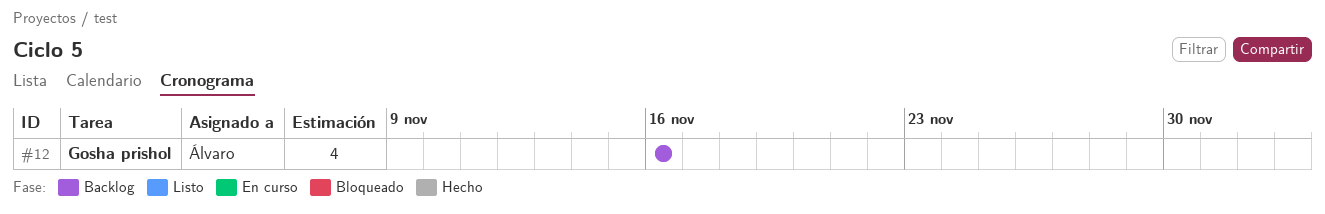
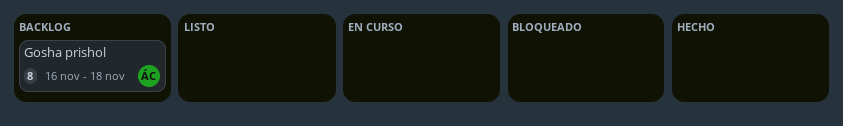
Gosha prishol, estimate: 4 -> 8
Gosha prishol, due: Nov 16 -> Nov 18

